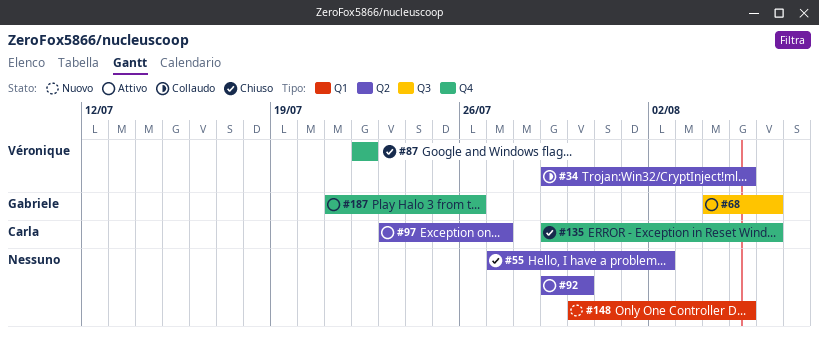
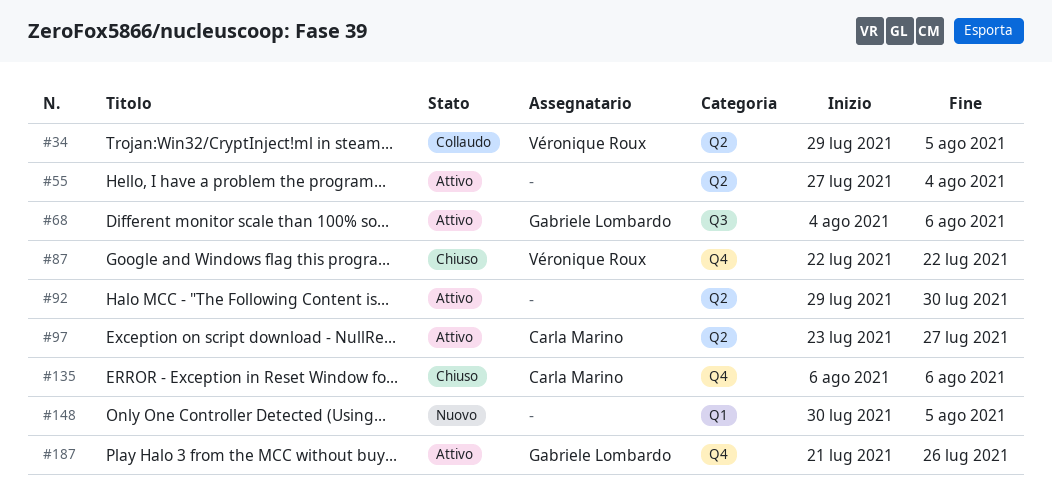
#55, status: Chiuso -> Attivo
#55, due: Aug 2 -> Aug 4
#135, start: Jul 29 -> Aug 6

